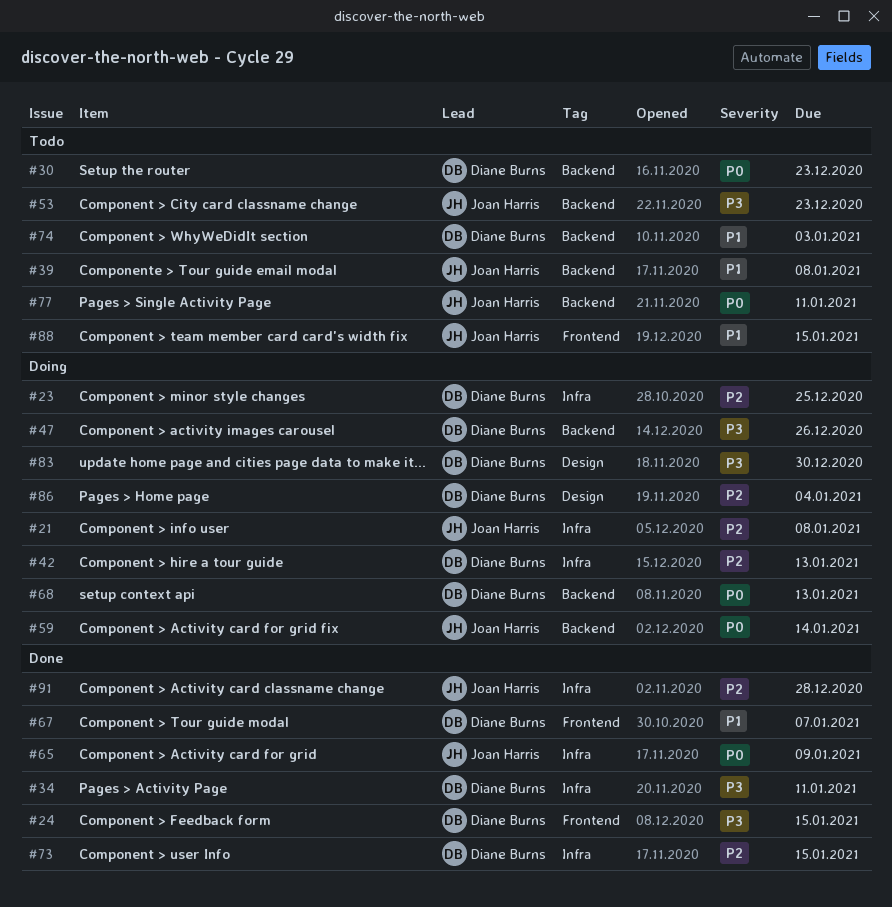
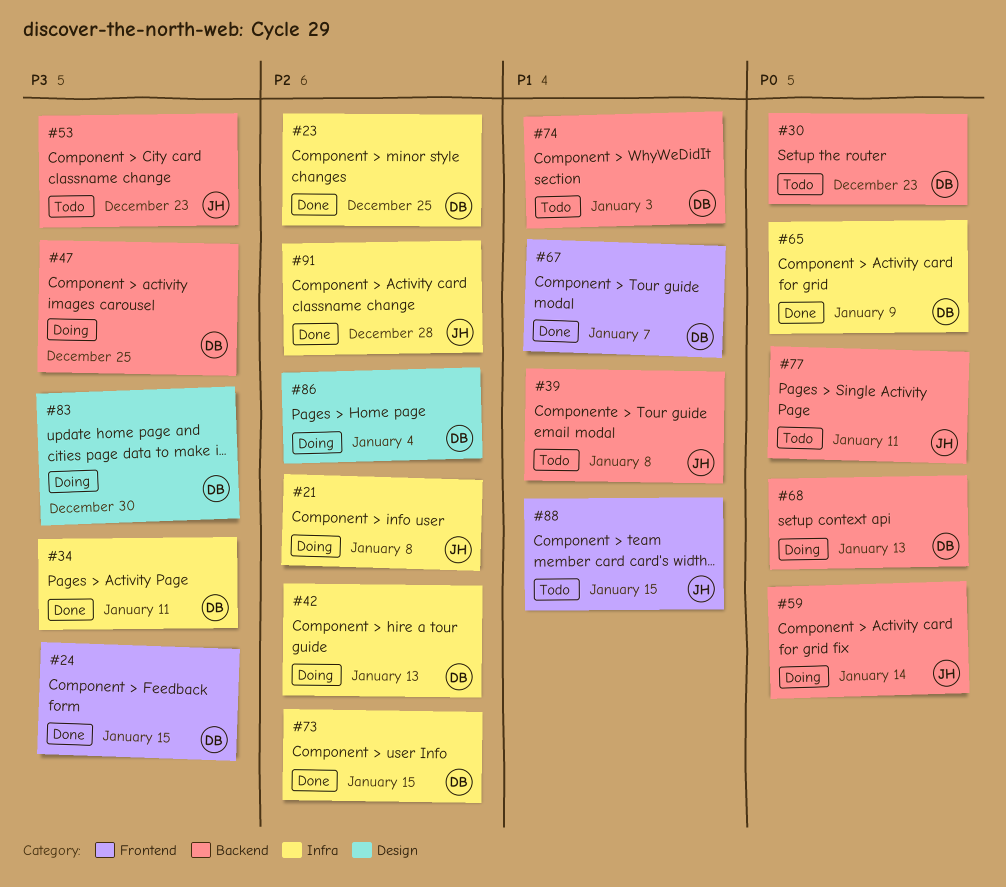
#23, status: Doing -> Done
#47, due: Dec 26 -> Dec 25
#65, owner: Joan Harris -> Diane Burns

